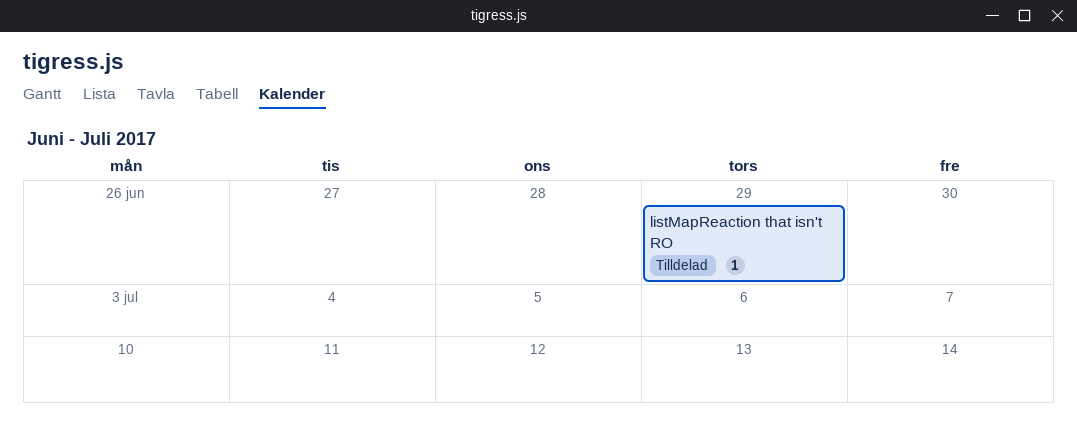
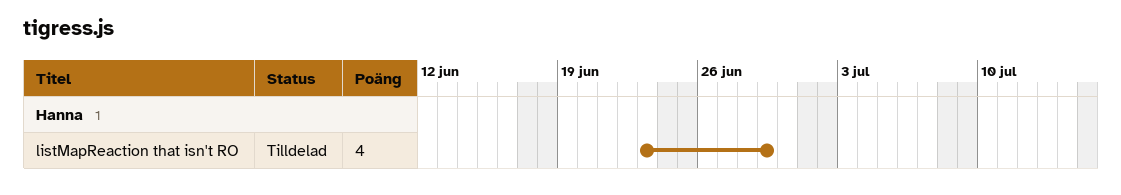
listMapReaction that isn't RO, estimate: 1 -> 4

